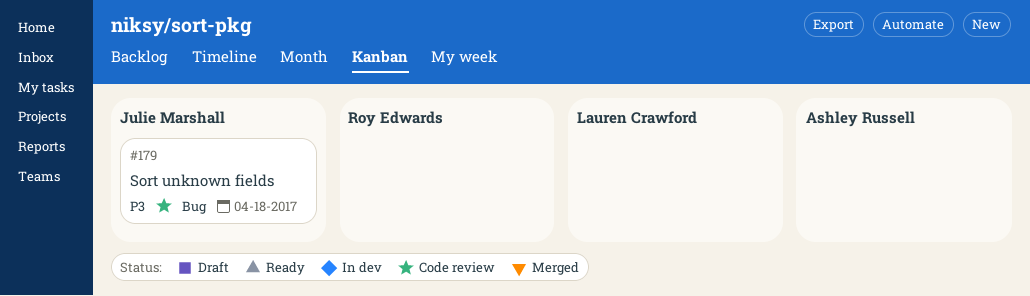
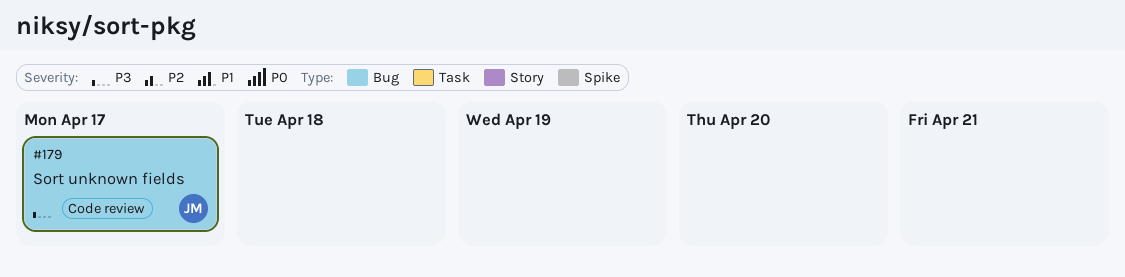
#179, due: Apr 18 -> Apr 17

